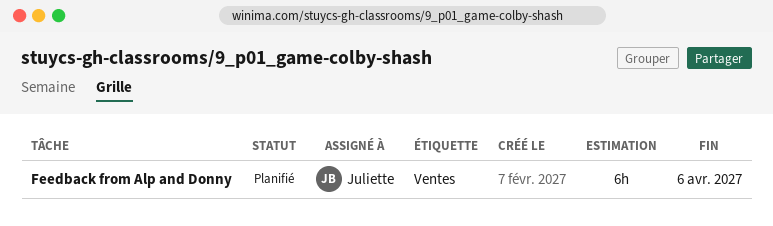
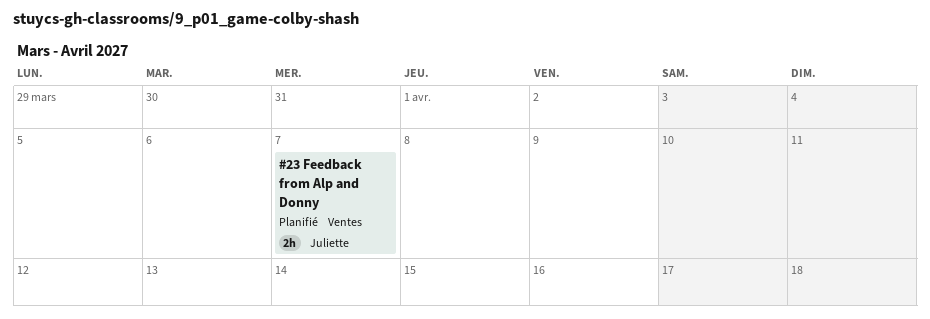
Feedback from Alp and Donny, estimate: 6h -> 2h
Feedback from Alp and Donny, due: Apr 6 -> Apr 7

